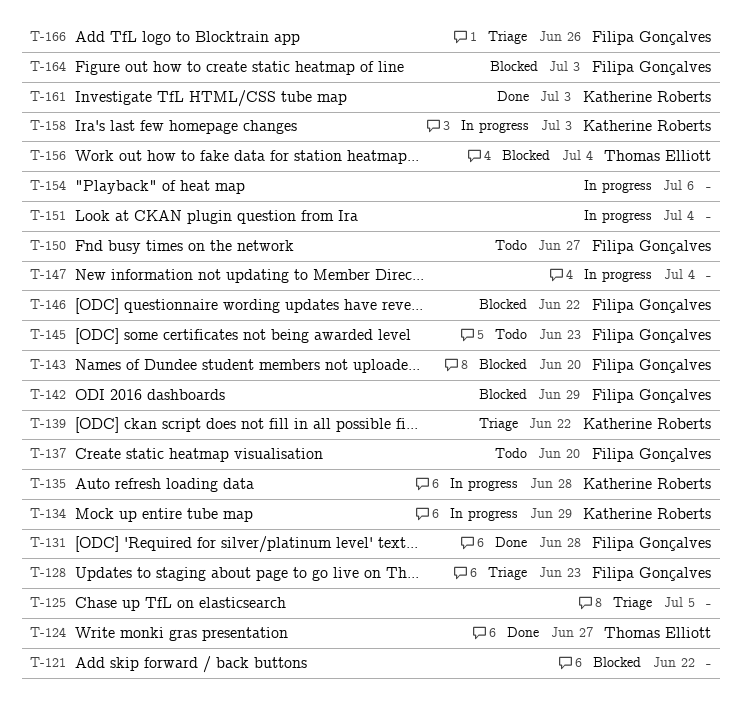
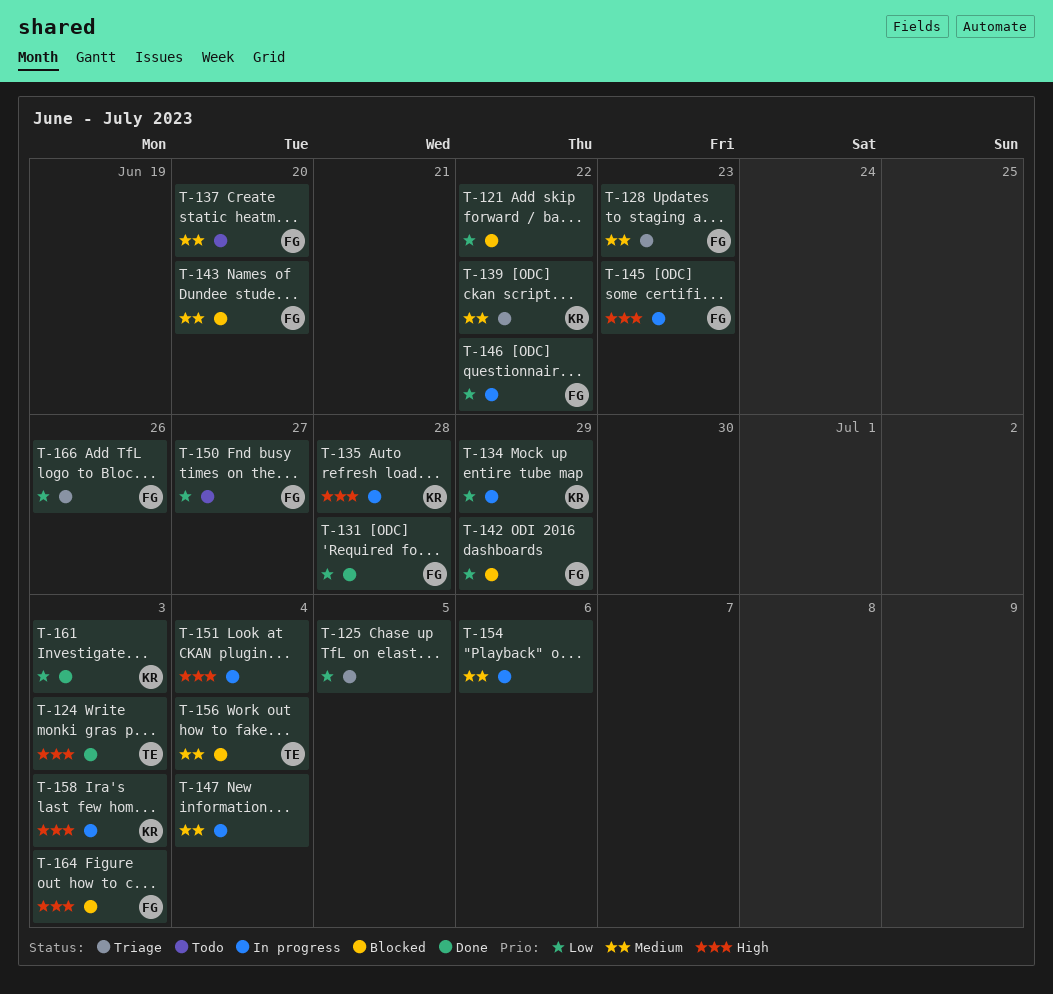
T-124, due: Jun 27 -> Jul 3
T-145, status: Todo -> In progress
T-146, status: Blocked -> In progress

